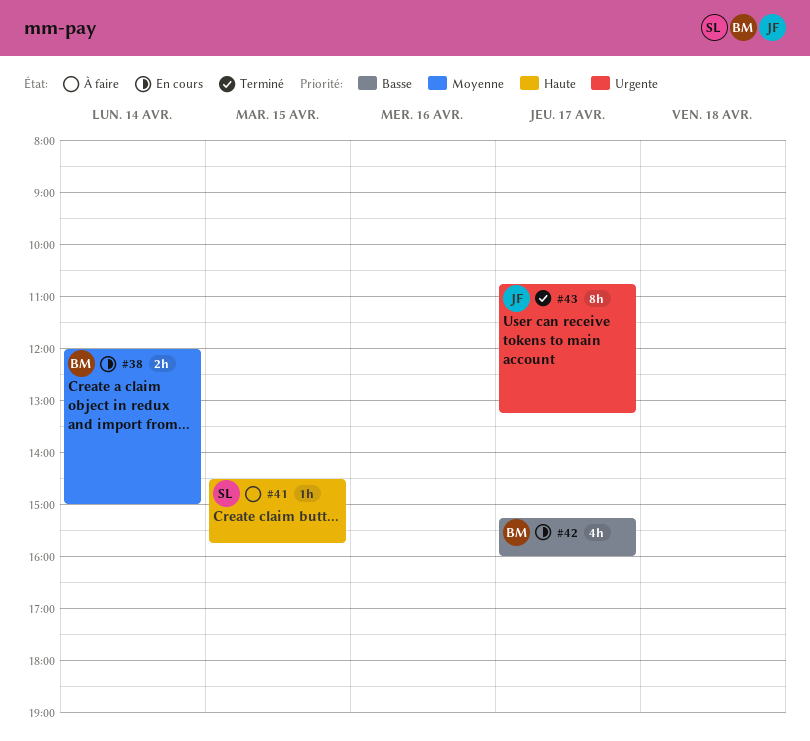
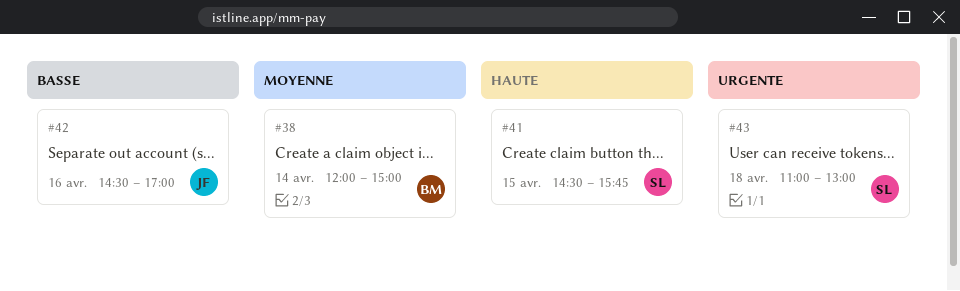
#42, owner: BM -> JF
#42, day: Apr 17 -> Apr 16
#42, begins: 15:15 -> 14:30
#42, ends: 16:00 -> 17:00
#43, owner: JF -> SL
#43, day: Apr 17 -> Apr 18
#43, begins: 10:45 -> 11:00
#43, ends: 13:15 -> 13:00

